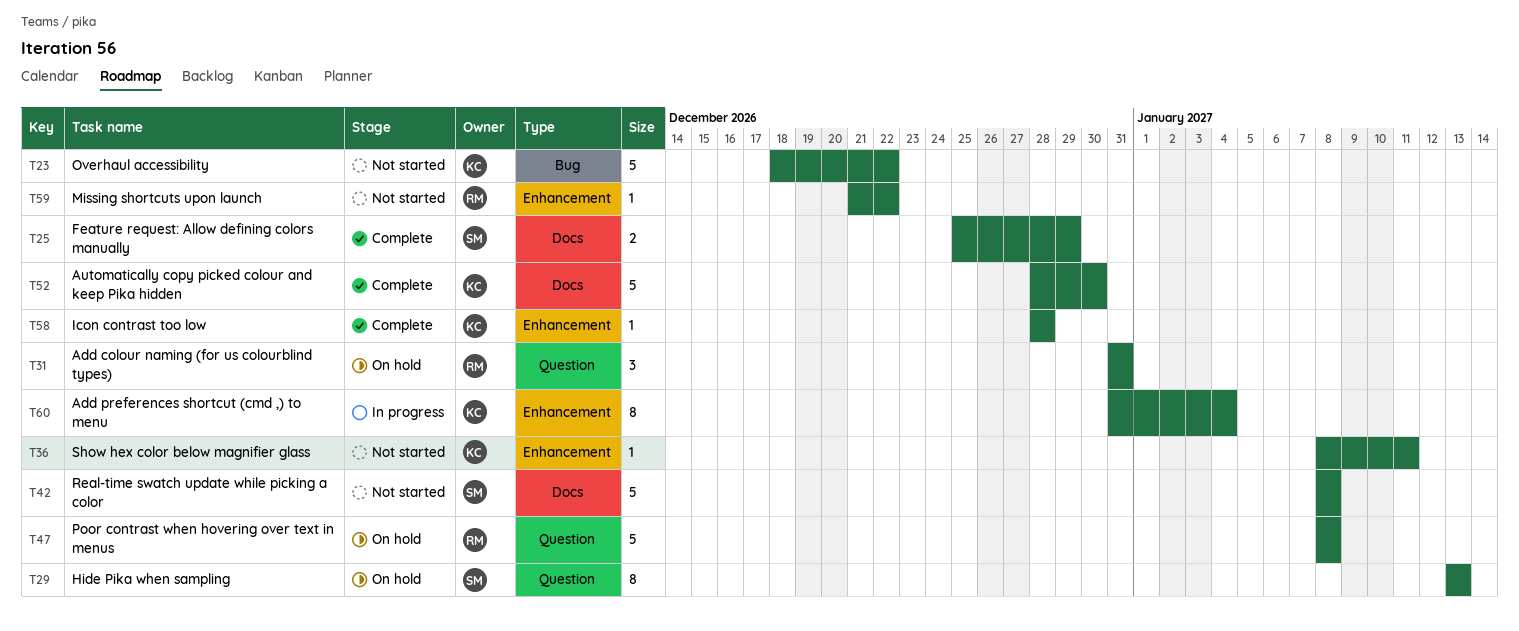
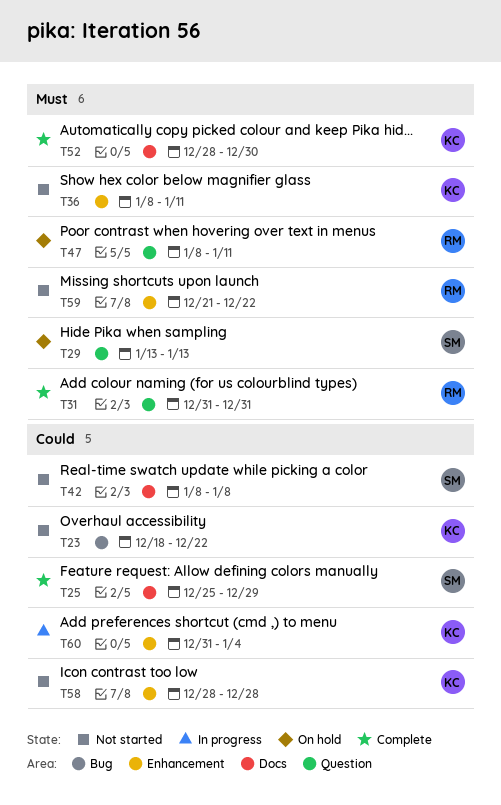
T31, status: On hold -> Complete
T47, due: Jan 8 -> Jan 11
T58, status: Complete -> Not started

